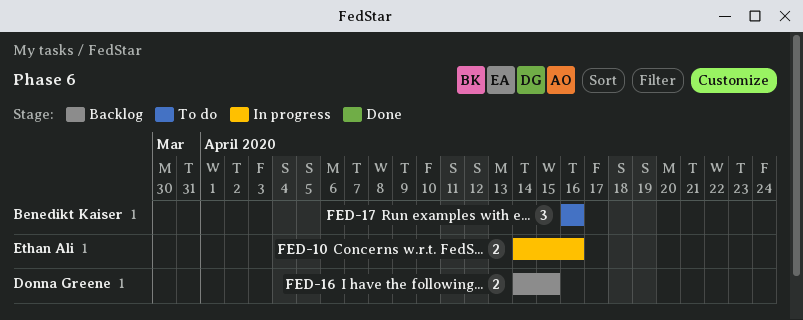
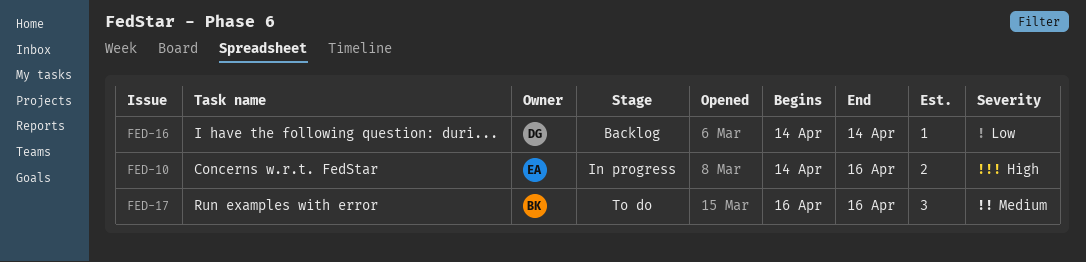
FED-16, estimate: 2 -> 1
FED-16, due: Apr 15 -> Apr 14

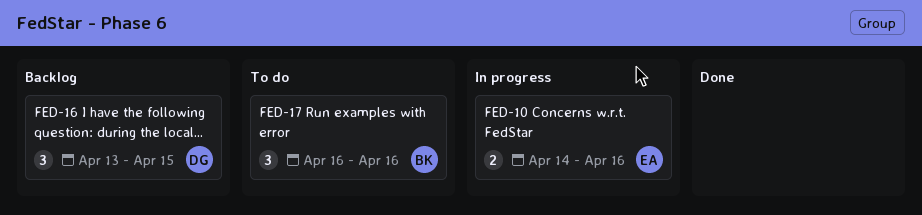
FED-16, estimate: 1 -> 3
FED-16, start: Apr 14 -> Apr 13
FED-16, due: Apr 14 -> Apr 15

